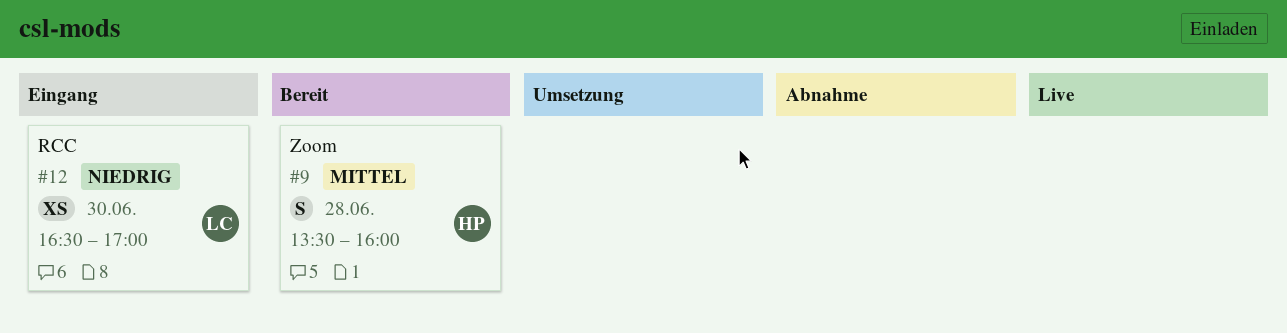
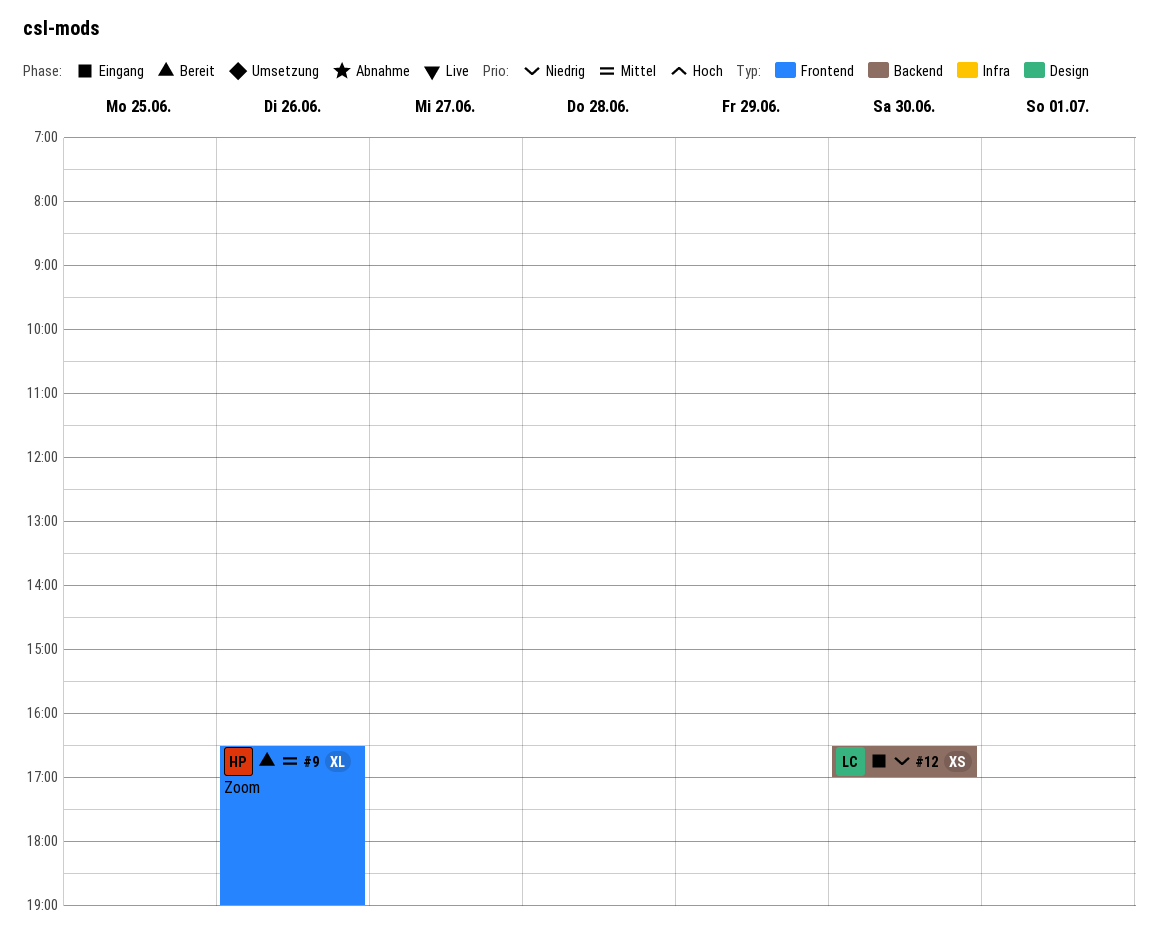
#9, estimate: S -> XL
#9, day: Jun 28 -> Jun 26
#9, begins: 13:30 -> 16:30
#9, ends: 16:00 -> 19:00

